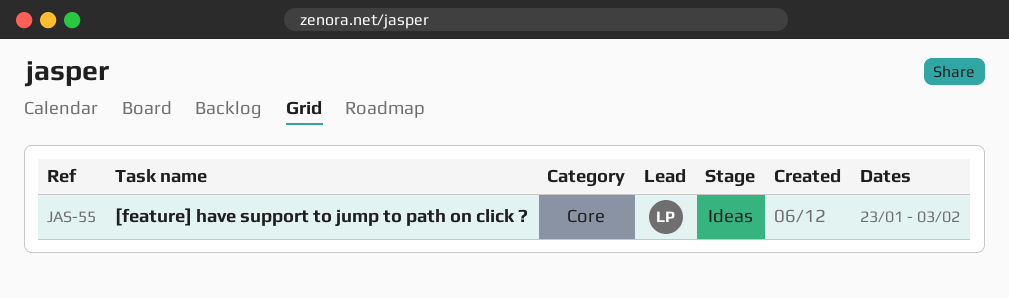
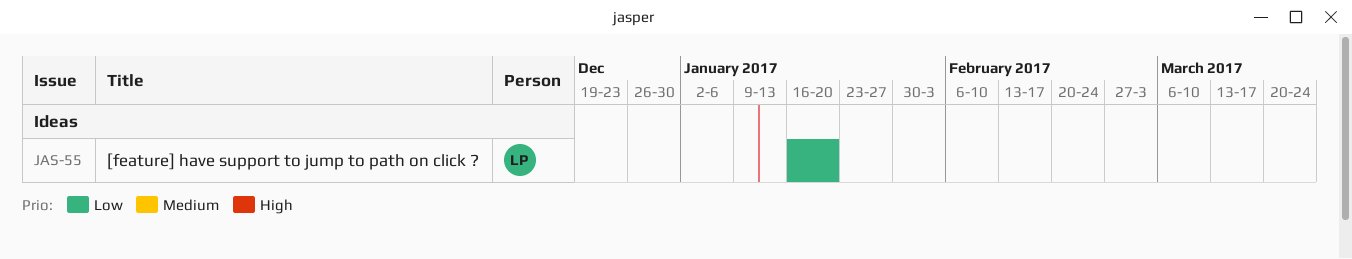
JAS-55, start: Jan 23 -> Jan 16
JAS-55, due: Feb 3 -> Jan 20

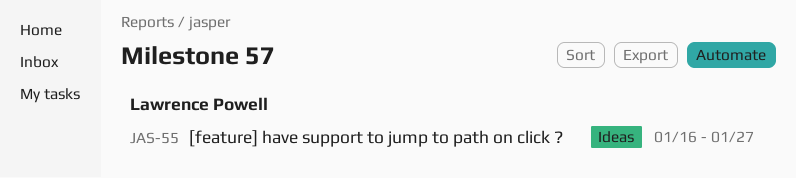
JAS-55, due: Jan 20 -> Jan 27

